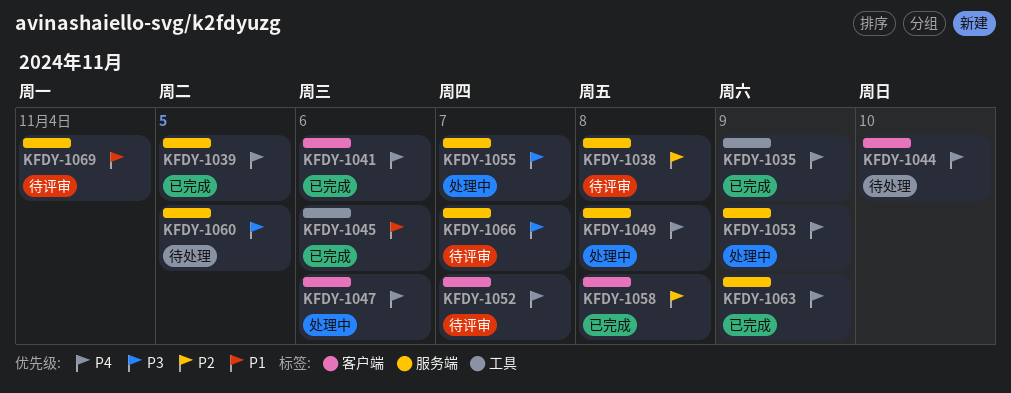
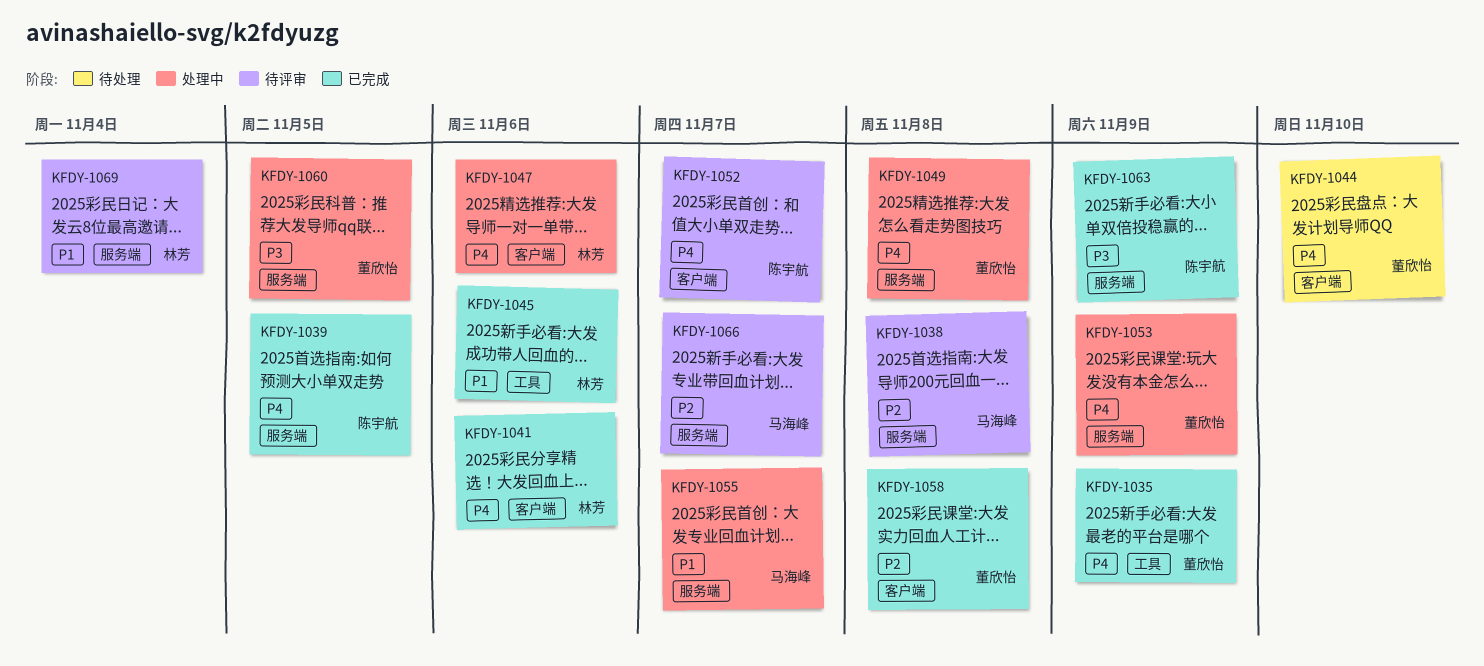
KFDY-1055, priority: P3 -> P1
KFDY-1060, status: 待处理 -> 处理中
KFDY-1063, priority: P4 -> P3
KFDY-1066, priority: P3 -> P2

